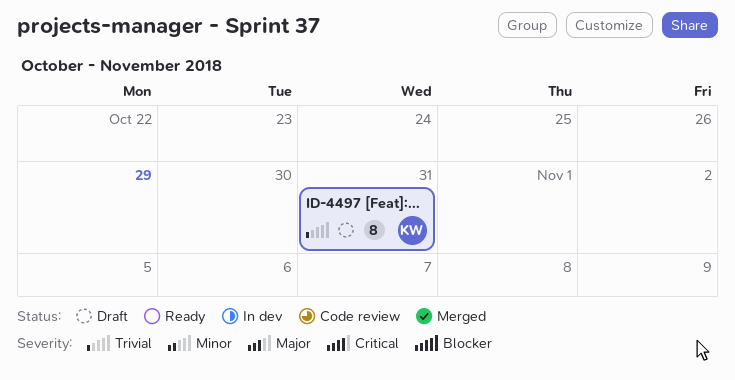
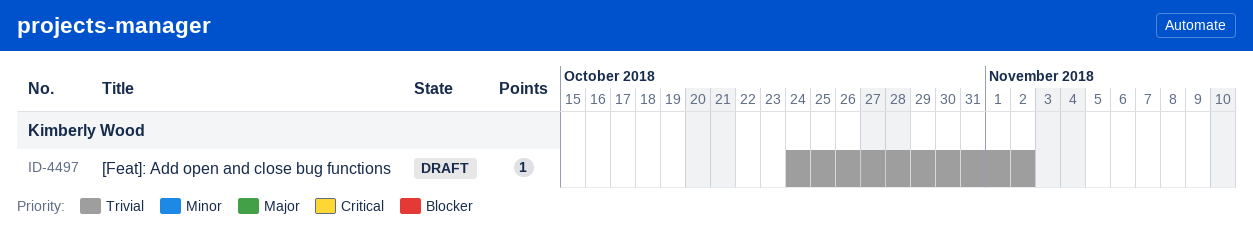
ID-4497, estimate: 8 -> 1
ID-4497, due: Oct 31 -> Nov 2

